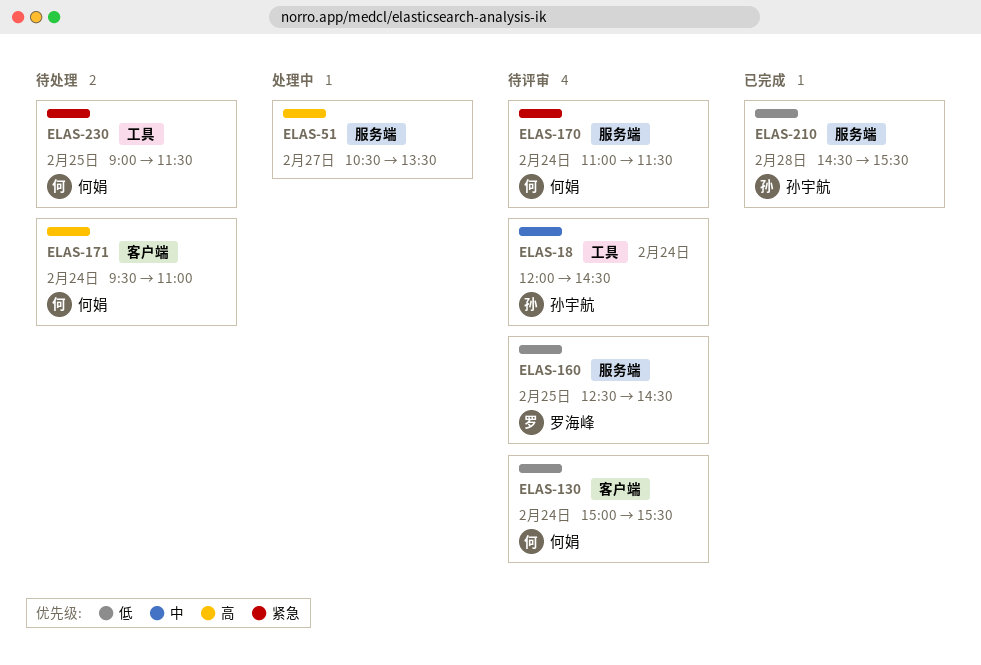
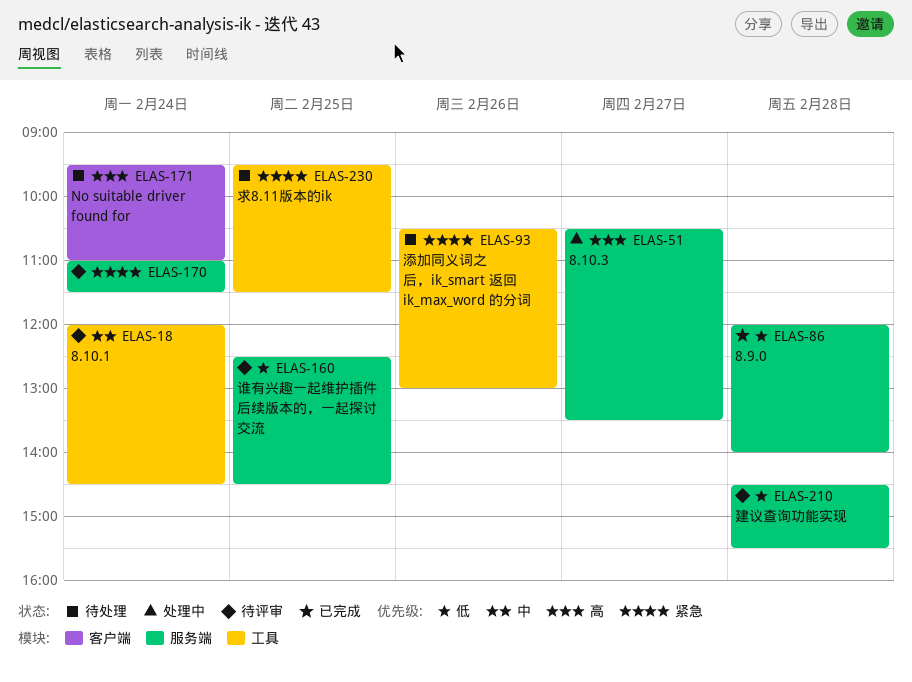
ELAS-86: none -> present
ELAS-93: none -> present
ELAS-130: present -> none
ELAS-210, status: 已完成 -> 待评审
ELAS-230, begins: 09:00 -> 09:30

